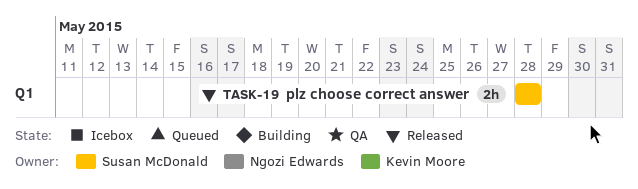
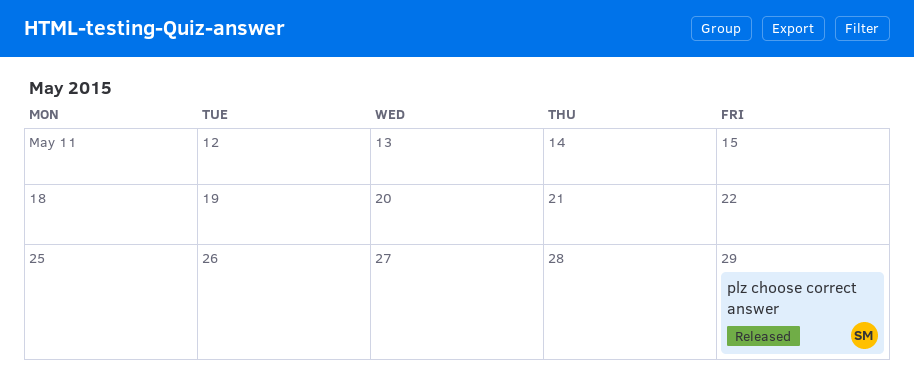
plz choose correct answer, due: May 28 -> May 29

